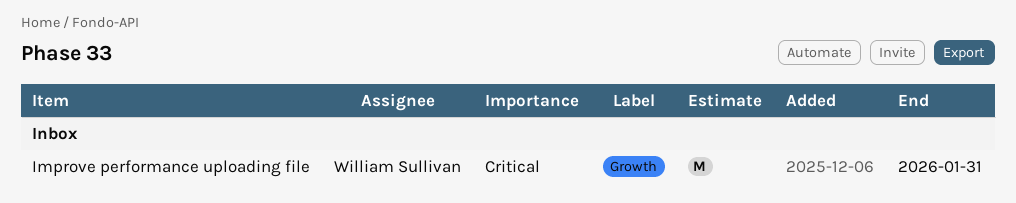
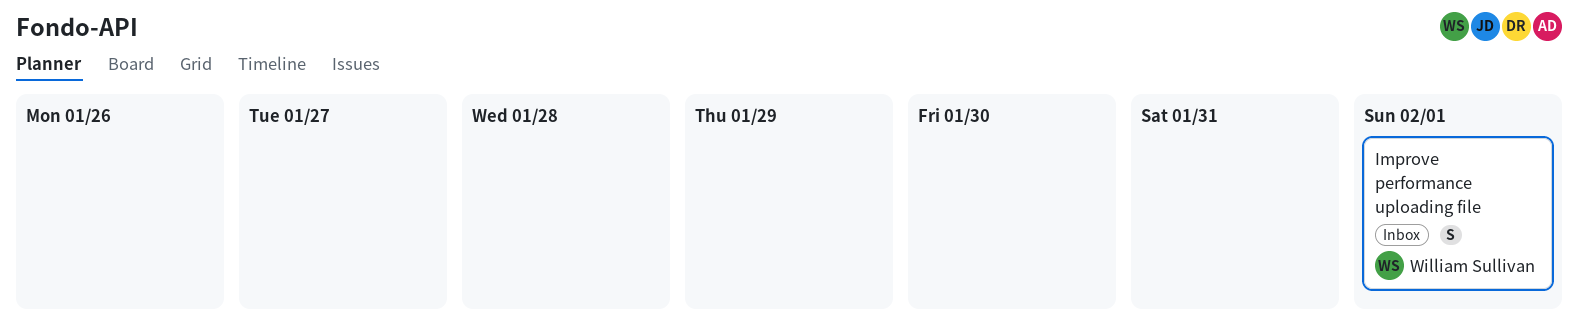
Improve performance uploading file, estimate: M -> S
Improve performance uploading file, due: Jan 31 -> Feb 1

